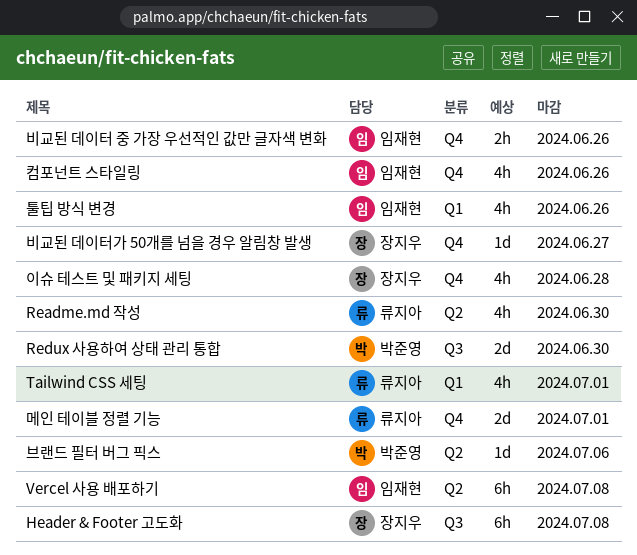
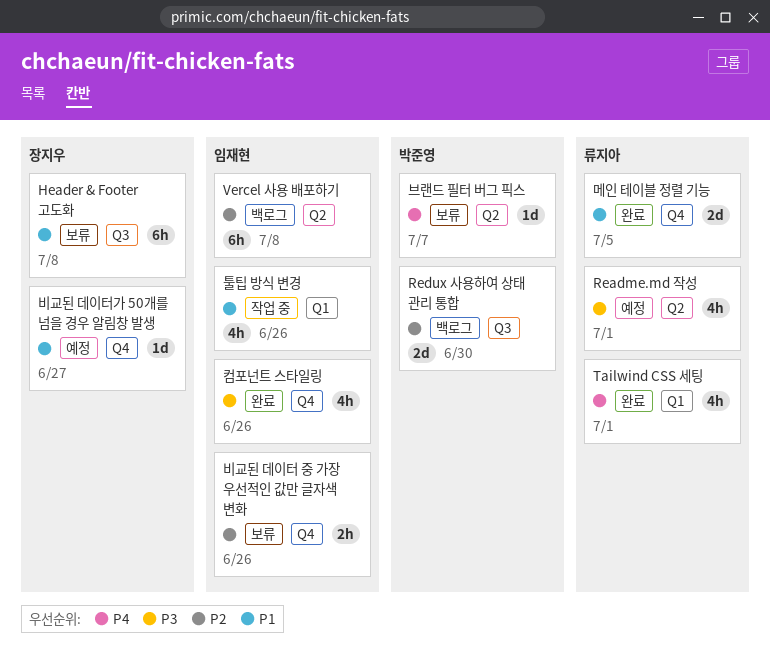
Readme.md 작성, due: Jun 30 -> Jul 1
메인 테이블 정렬 기능, due: Jul 1 -> Jul 5
브랜드 필터 버그 픽스, due: Jul 6 -> Jul 7
이슈 테스트 및 패키지 세팅: present -> none

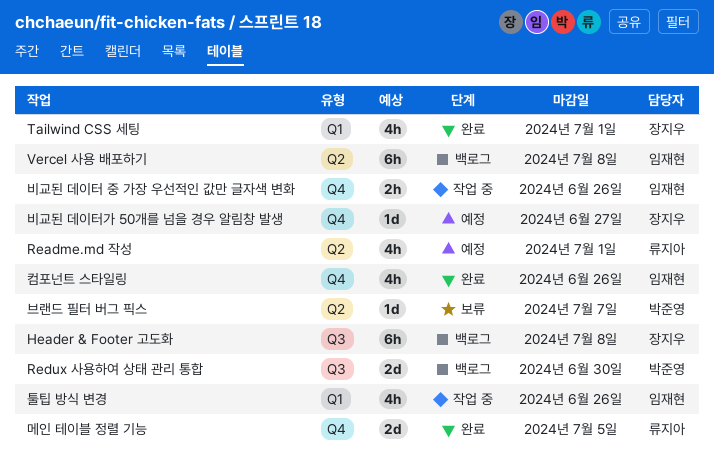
Header & Footer 고도화, status: 보류 -> 백로그
Tailwind CSS 세팅, owner: 류지아 -> 장지우
비교된 데이터 중 가장 우선적인 값만 글자색 변화, status: 보류 -> 작업 중

